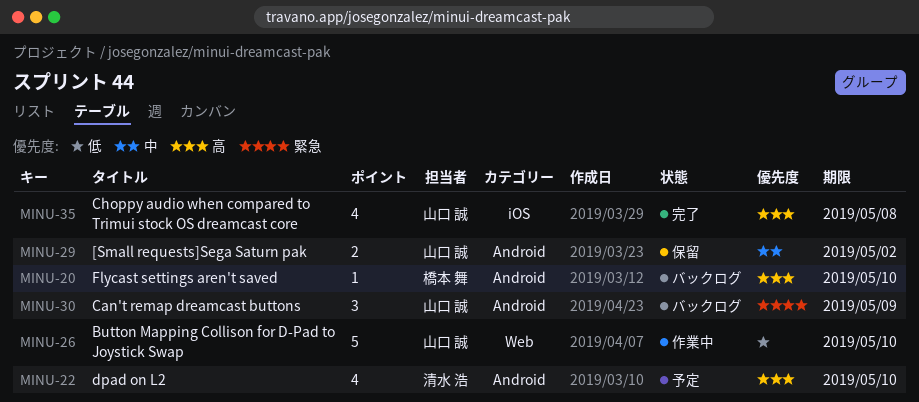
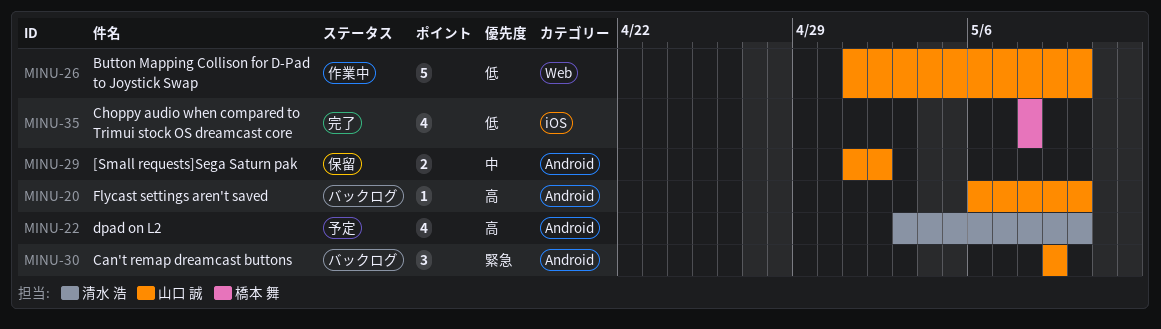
MINU-20, owner: 橋本 舞 -> 山口 誠
MINU-35, owner: 山口 誠 -> 橋本 舞
MINU-35, priority: 高 -> 低

